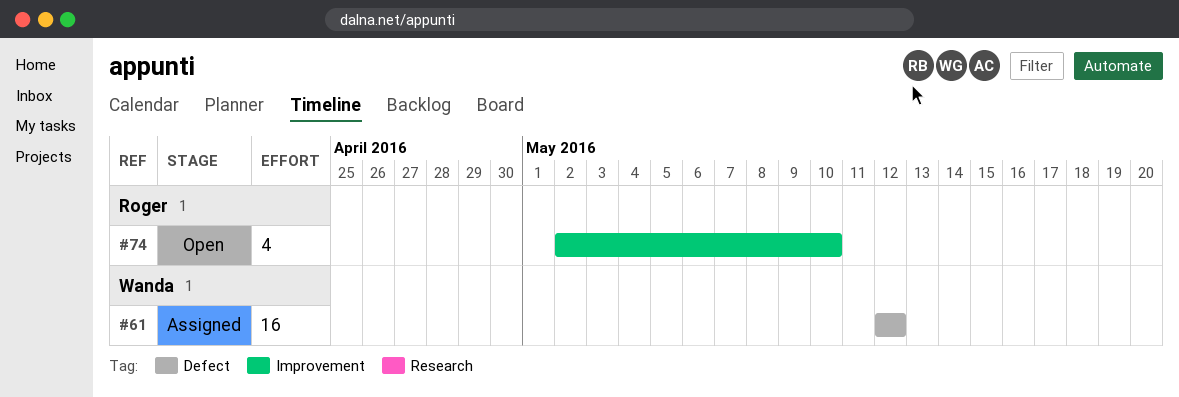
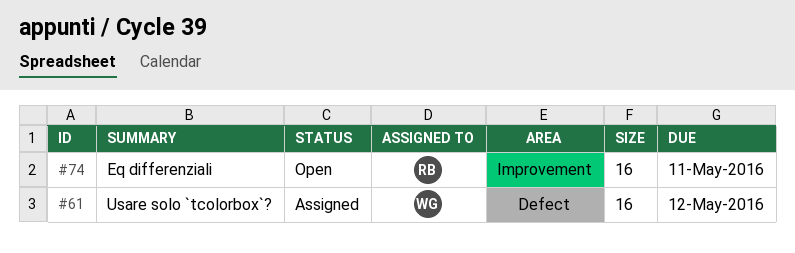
#74, estimate: 4 -> 16
#74, due: May 10 -> May 11

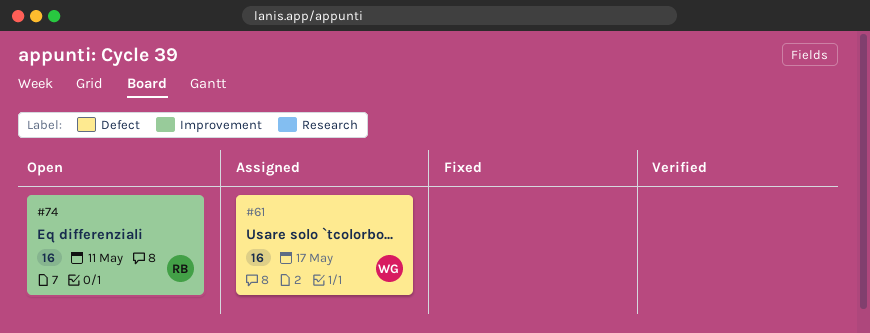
#61, due: May 12 -> May 17

